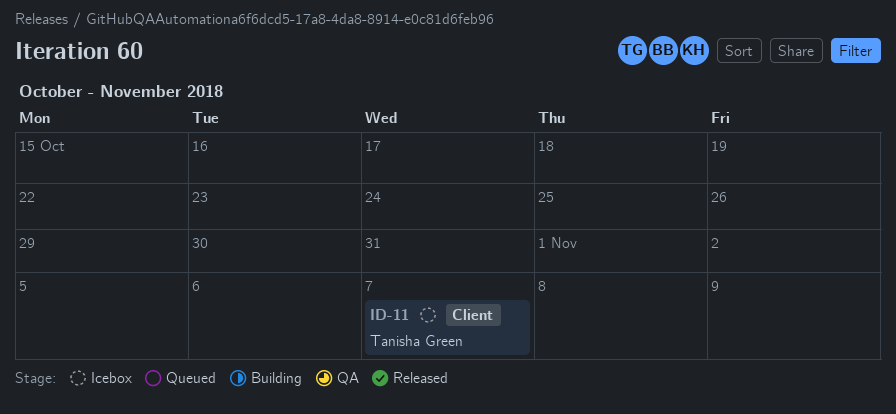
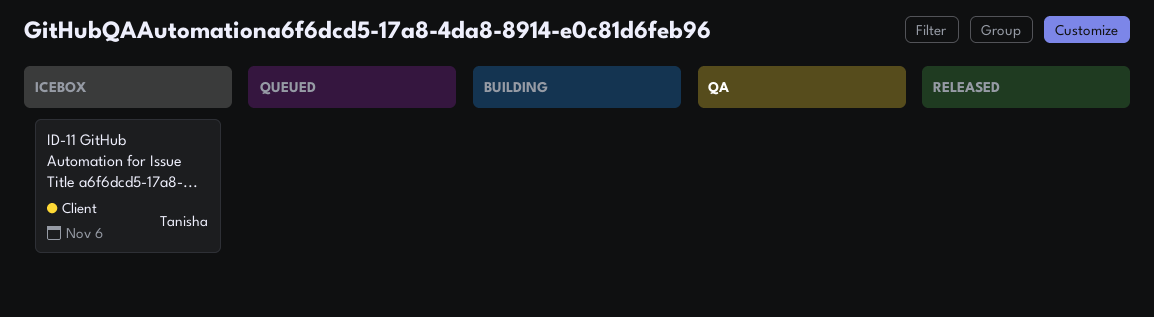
ID-11, due: Nov 7 -> Nov 6

